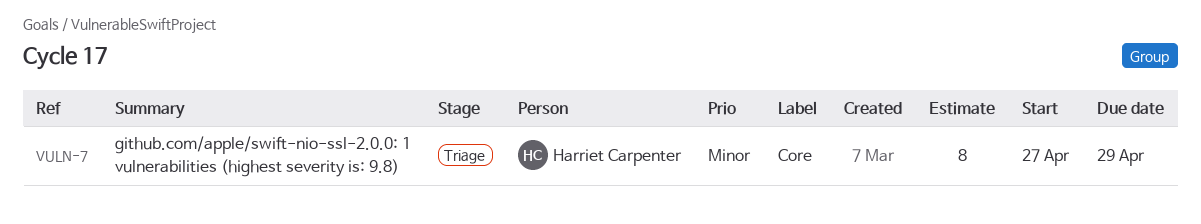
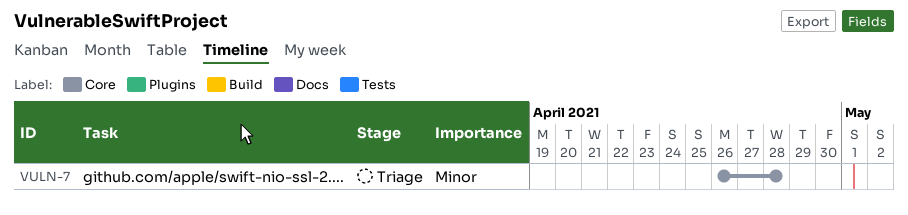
VULN-7, start: Apr 27 -> Apr 26
VULN-7, due: Apr 29 -> Apr 28

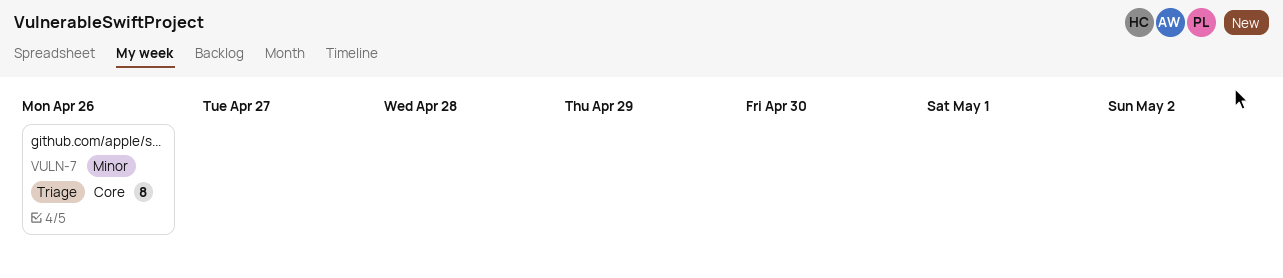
VULN-7, due: Apr 28 -> Apr 26

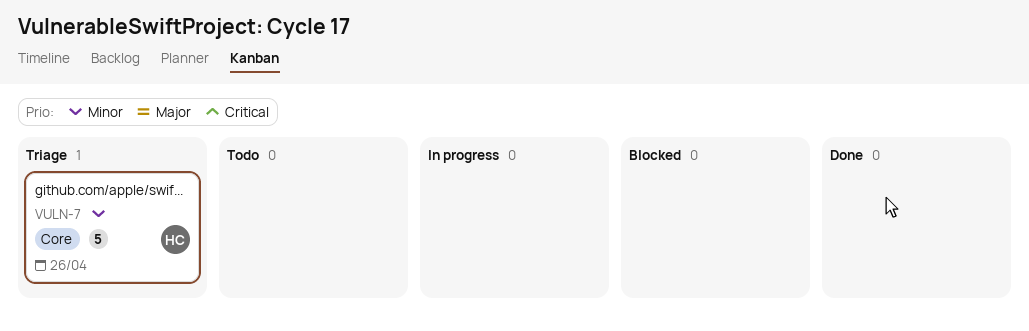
VULN-7, estimate: 8 -> 5

